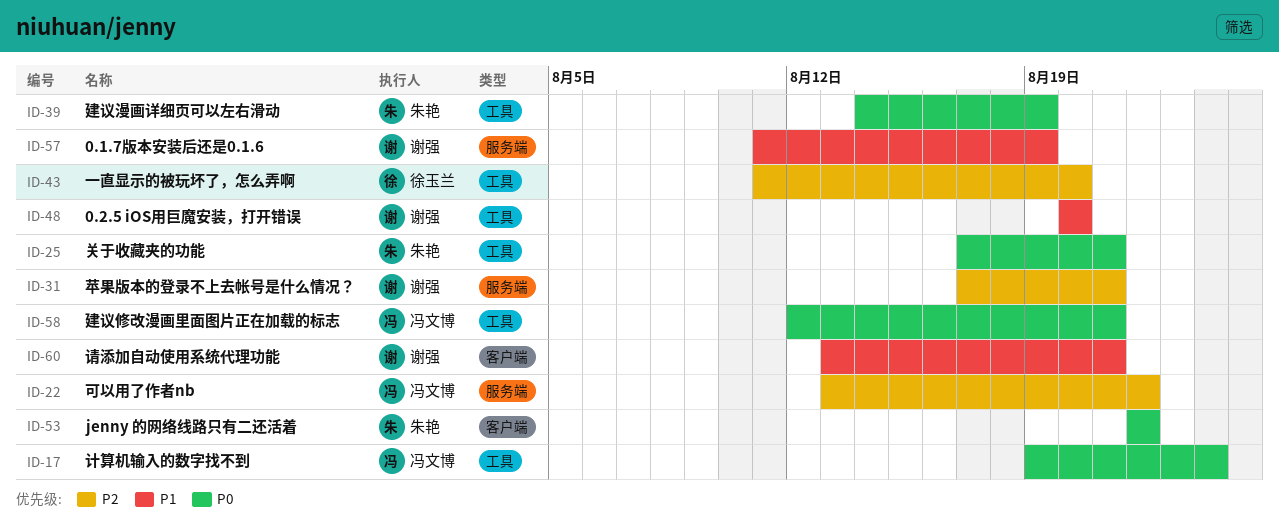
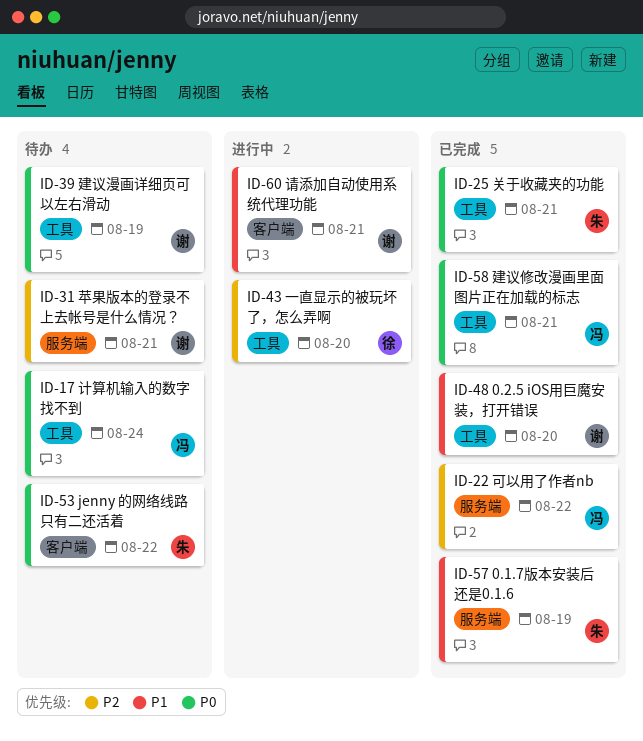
ID-39, owner: 朱艳 -> 谢强
ID-57, owner: 谢强 -> 朱艳

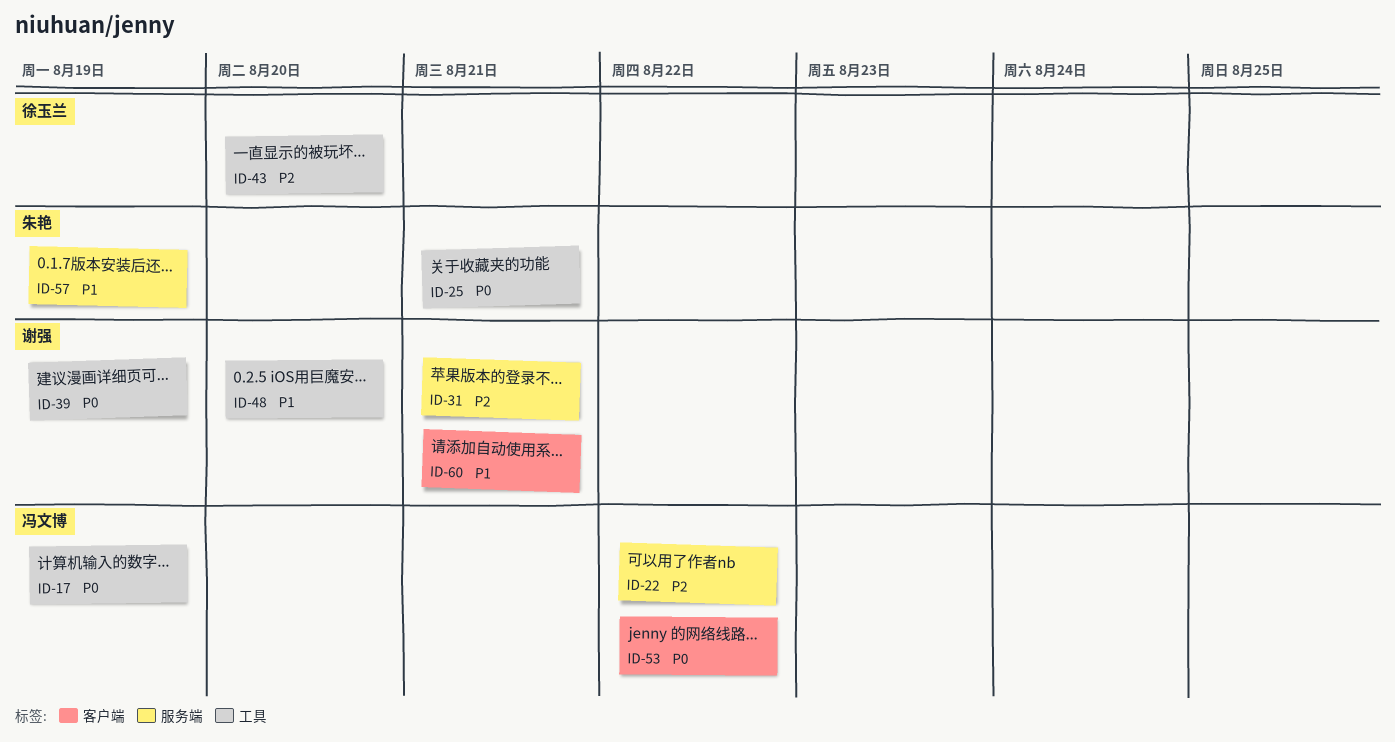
ID-17, due: Aug 24 -> Aug 19
ID-53, owner: 朱艳 -> 冯文博
ID-58: present -> none

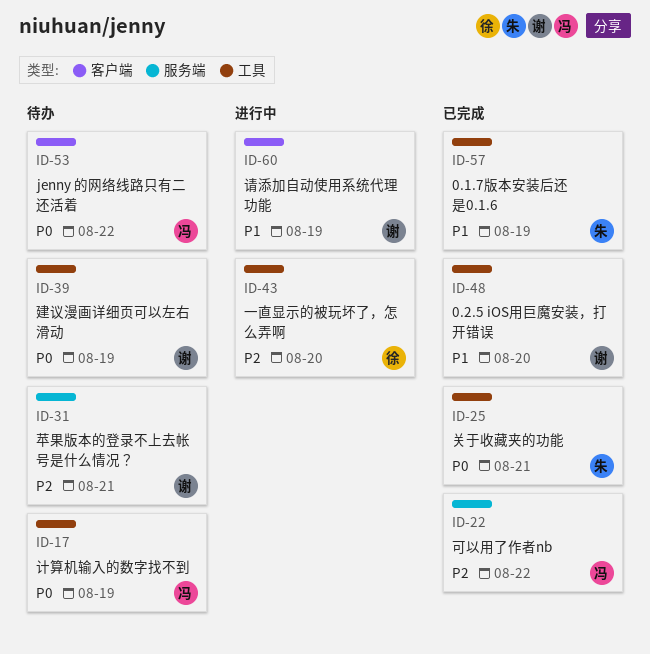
ID-57, label: 服务端 -> 工具
ID-60, due: Aug 21 -> Aug 19

